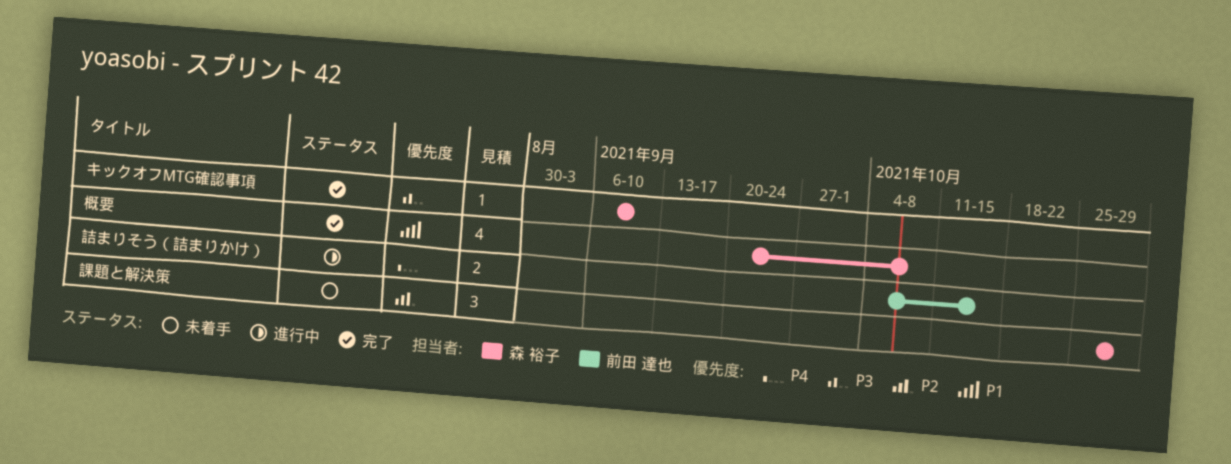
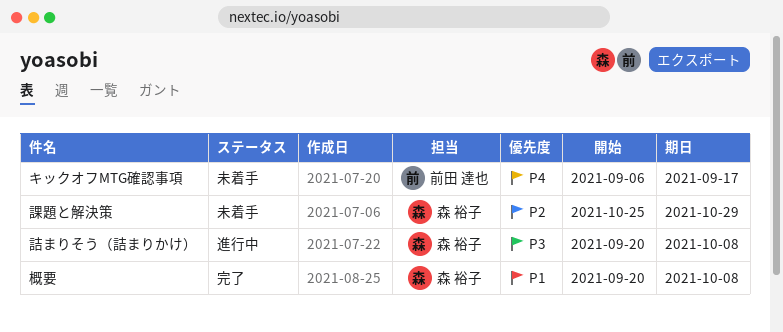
キックオフMTG確認事項, status: 完了 -> 未着手
キックオフMTG確認事項, owner: 森 裕子 -> 前田 達也
キックオフMTG確認事項, priority: P3 -> P4
キックオフMTG確認事項, due: Sep 10 -> Sep 17
詰まりそう（詰まりかけ）, owner: 前田 達也 -> 森 裕子
詰まりそう（詰まりかけ）, priority: P4 -> P3
詰まりそう（詰まりかけ）, start: Oct 4 -> Sep 20
詰まりそう（詰まりかけ）, due: Oct 15 -> Oct 8

